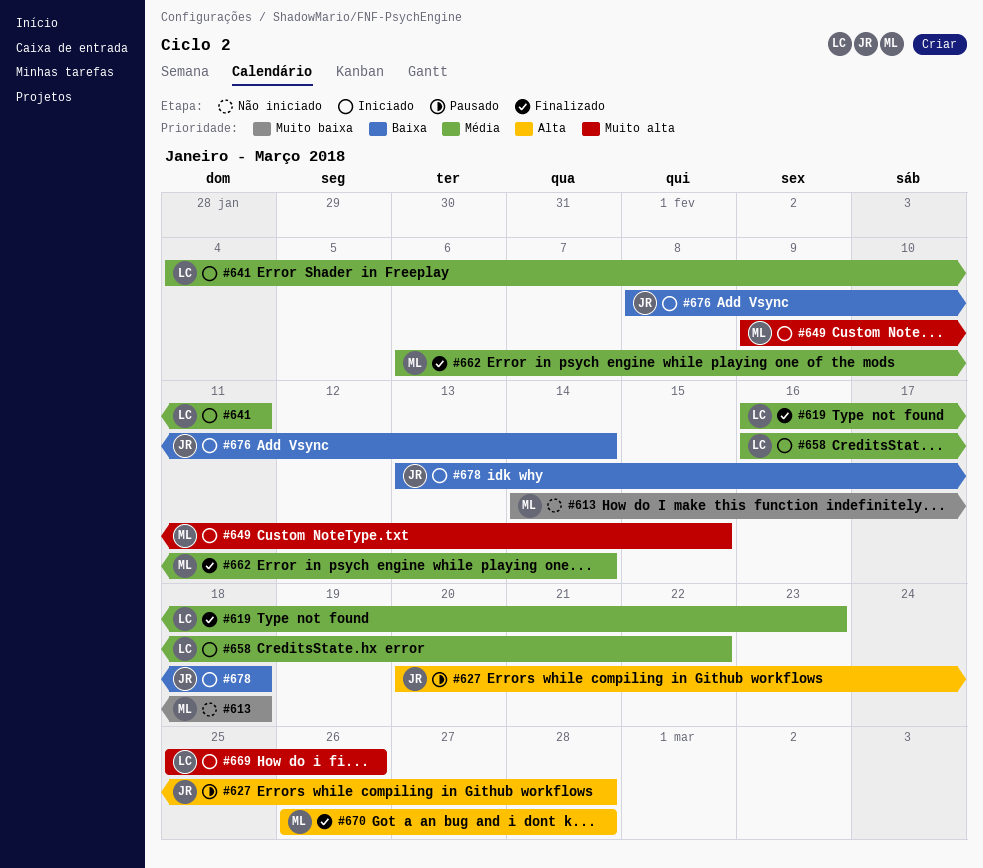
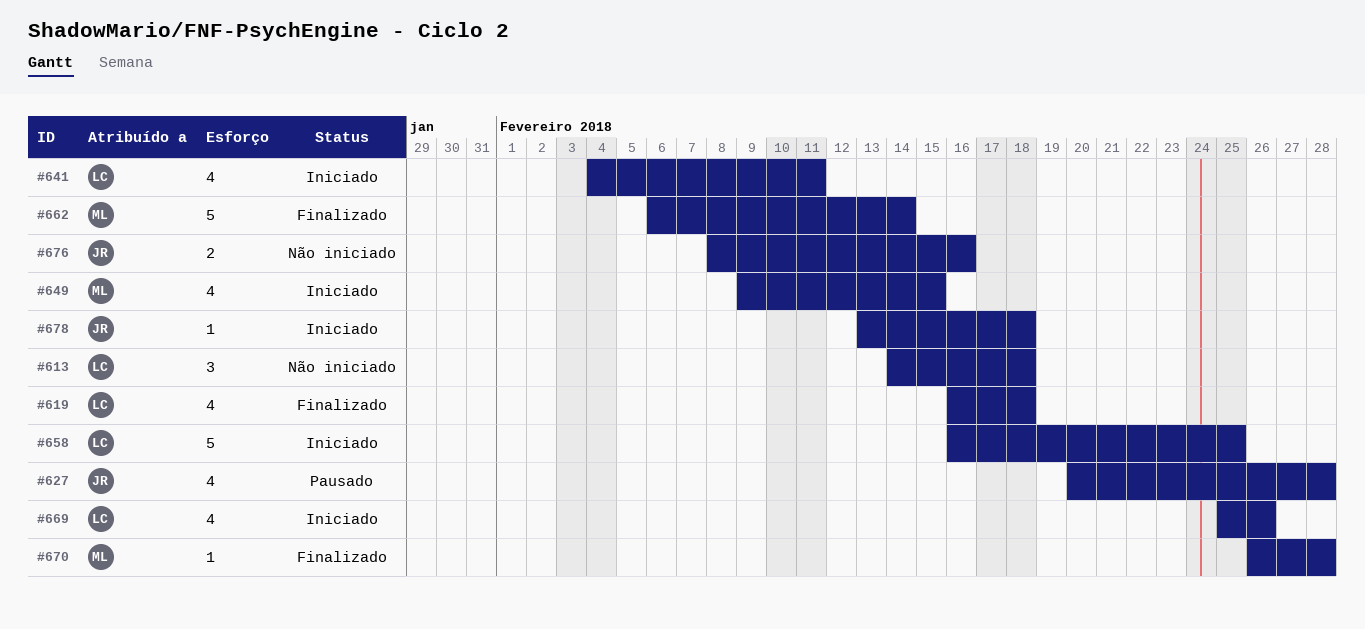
#613, owner: ML -> LC
#619, due: Feb 23 -> Feb 18
#658, due: Feb 22 -> Feb 25
#676, status: Iniciado -> Não iniciado
#676, due: Feb 14 -> Feb 16

